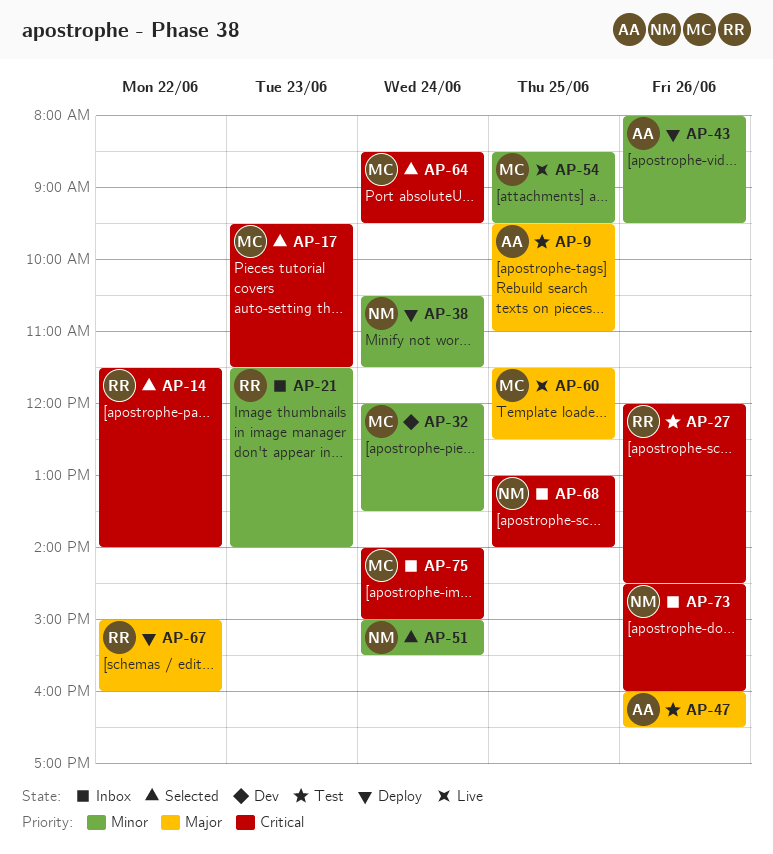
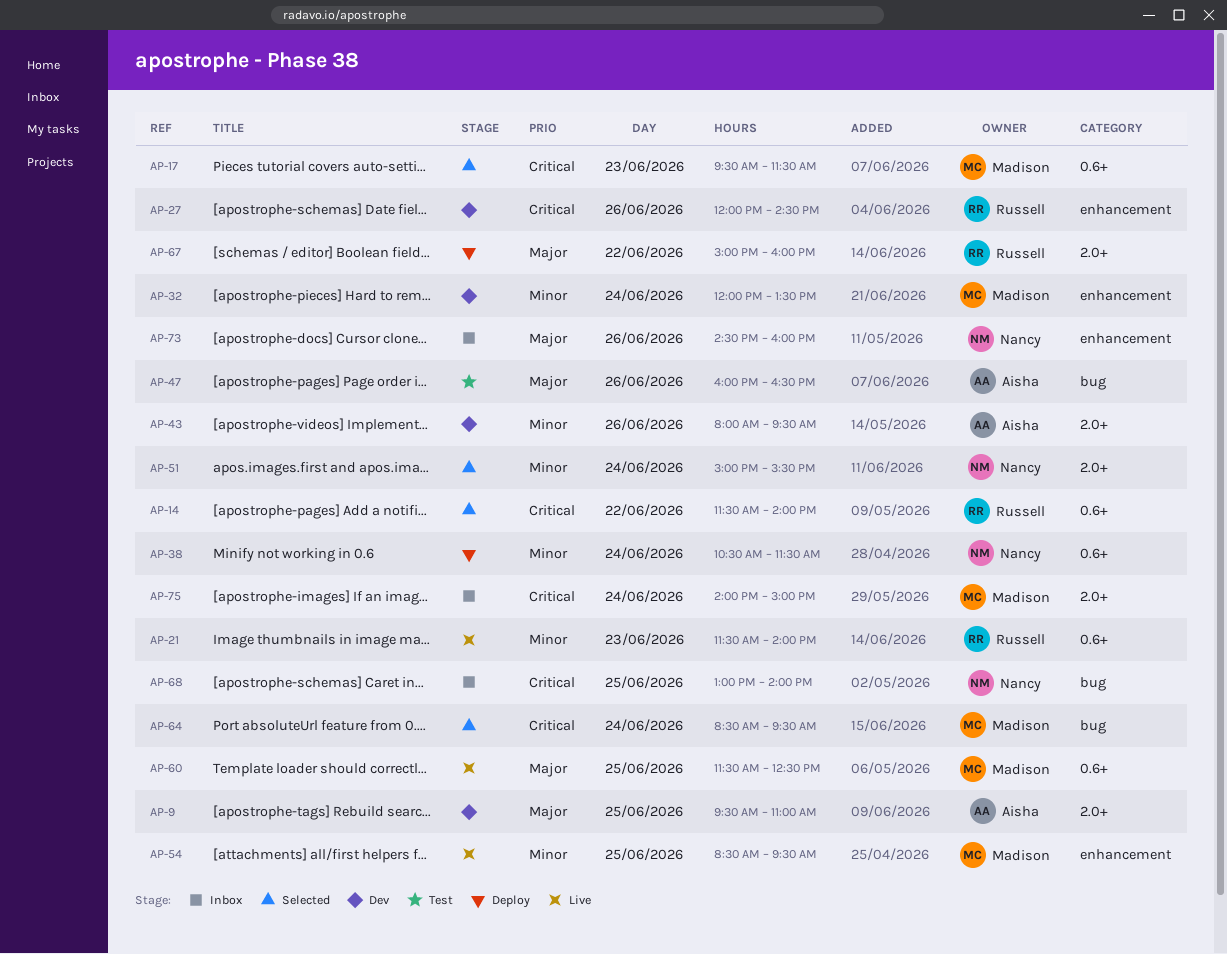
AP-9, status: Test -> Dev
AP-21, status: Inbox -> Live
AP-27, status: Test -> Dev
AP-43, status: Deploy -> Dev
AP-73, priority: Critical -> Major

